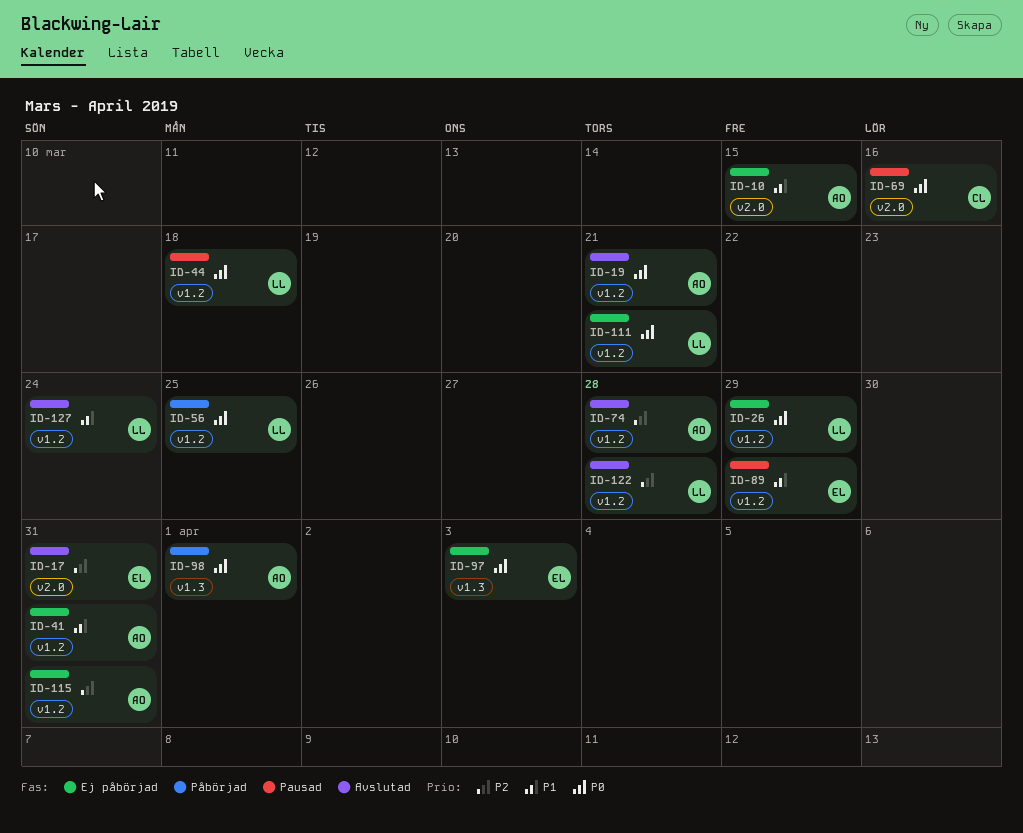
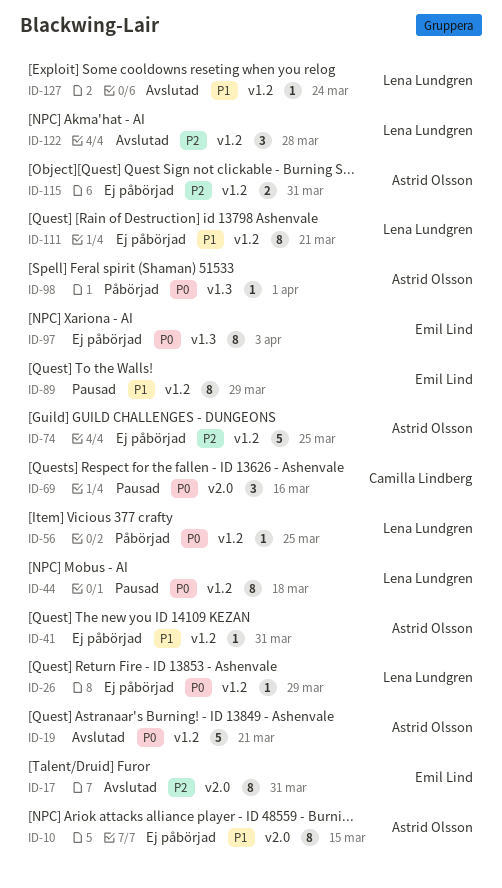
ID-74, status: Avslutad -> Ej påbörjad
ID-74, due: Mar 28 -> Mar 25
ID-111, priority: P0 -> P1

